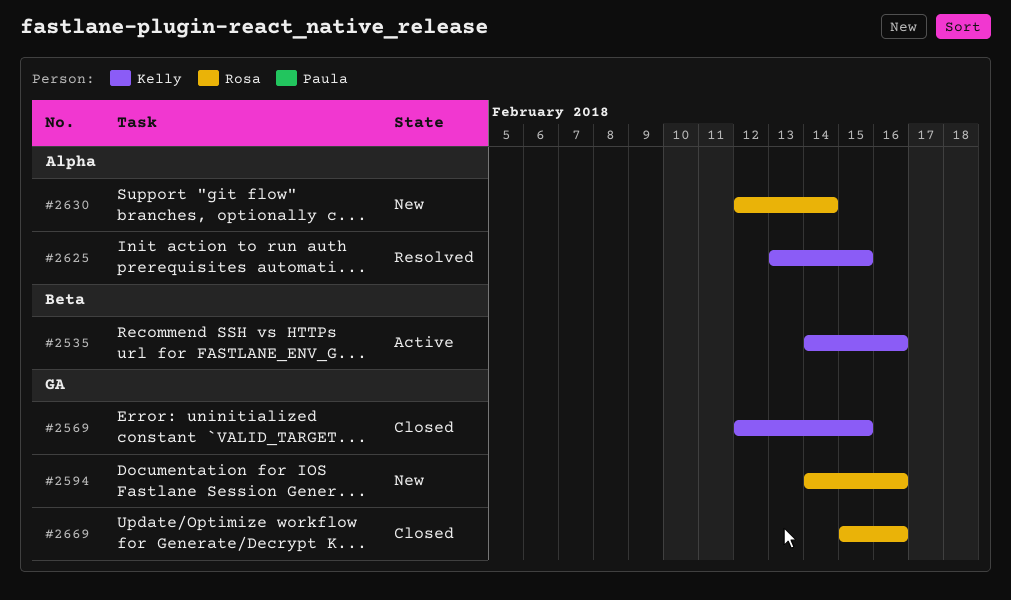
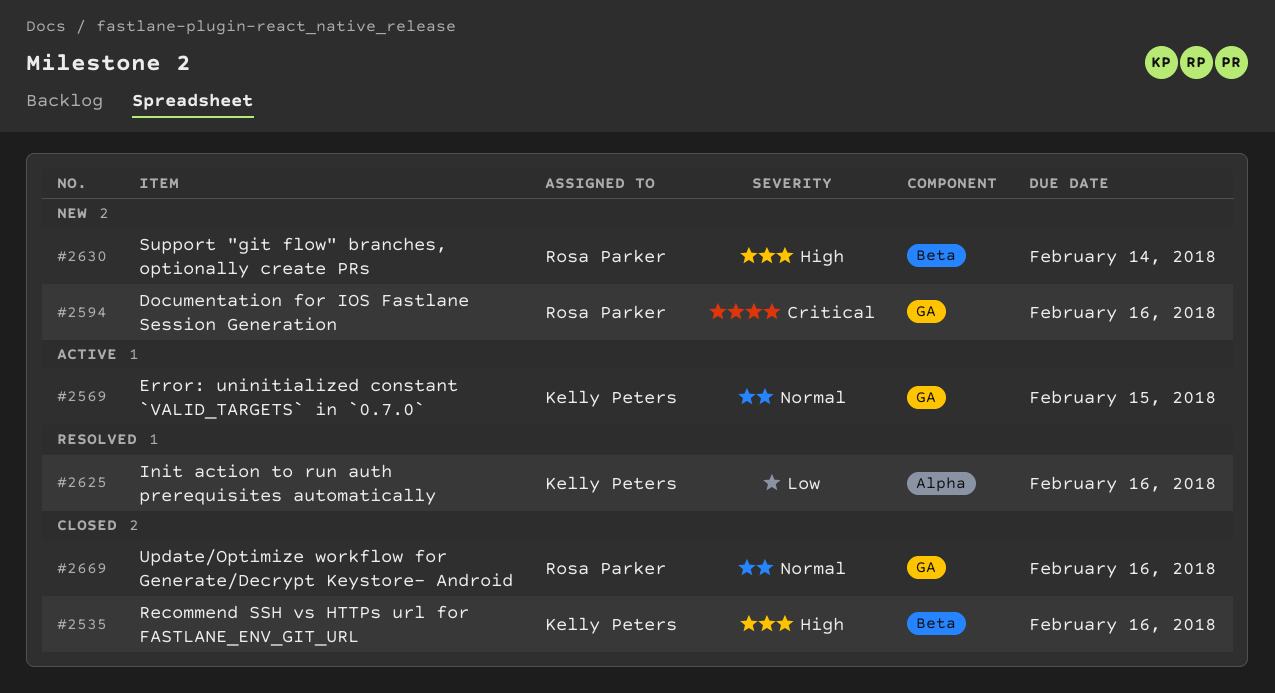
#2535, status: Active -> Closed
#2569, status: Closed -> Active
#2625, due: Feb 15 -> Feb 16
#2630, label: Alpha -> Beta

